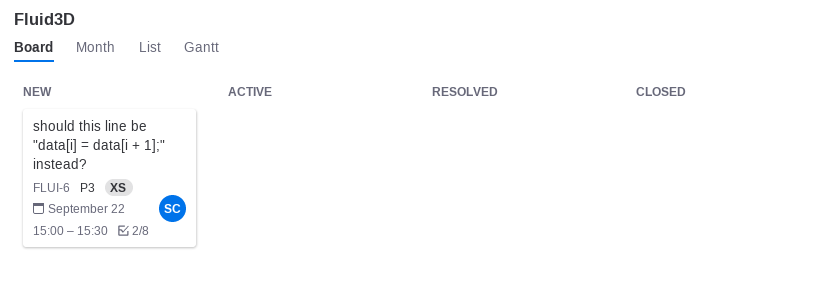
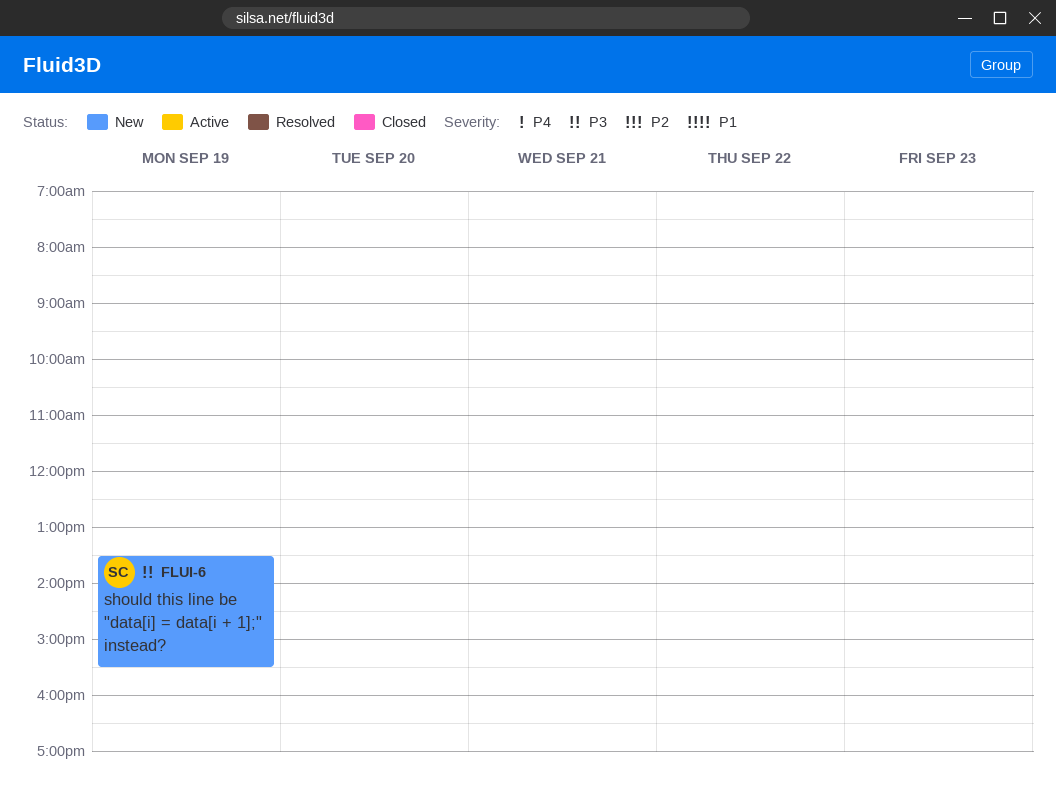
FLUI-6, day: Sep 22 -> Sep 19
FLUI-6, begins: 15:00 -> 13:30

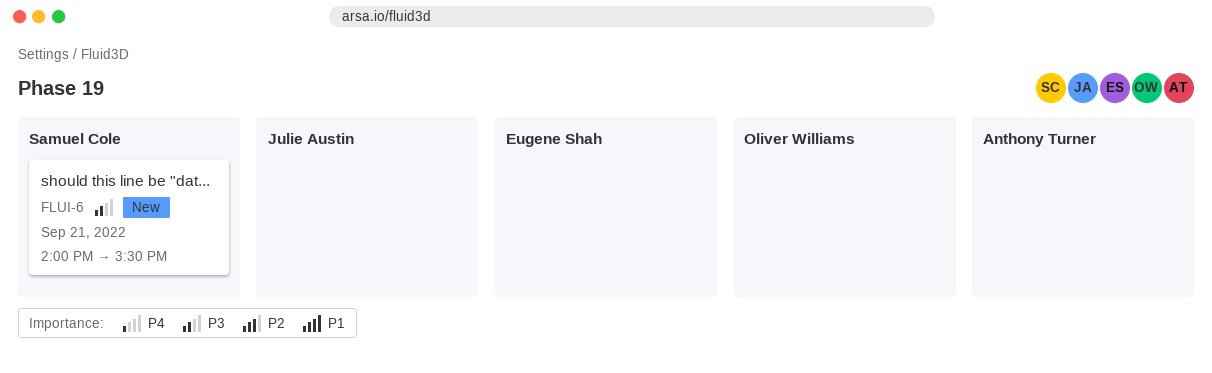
FLUI-6, day: Sep 19 -> Sep 21
FLUI-6, begins: 13:30 -> 14:00

